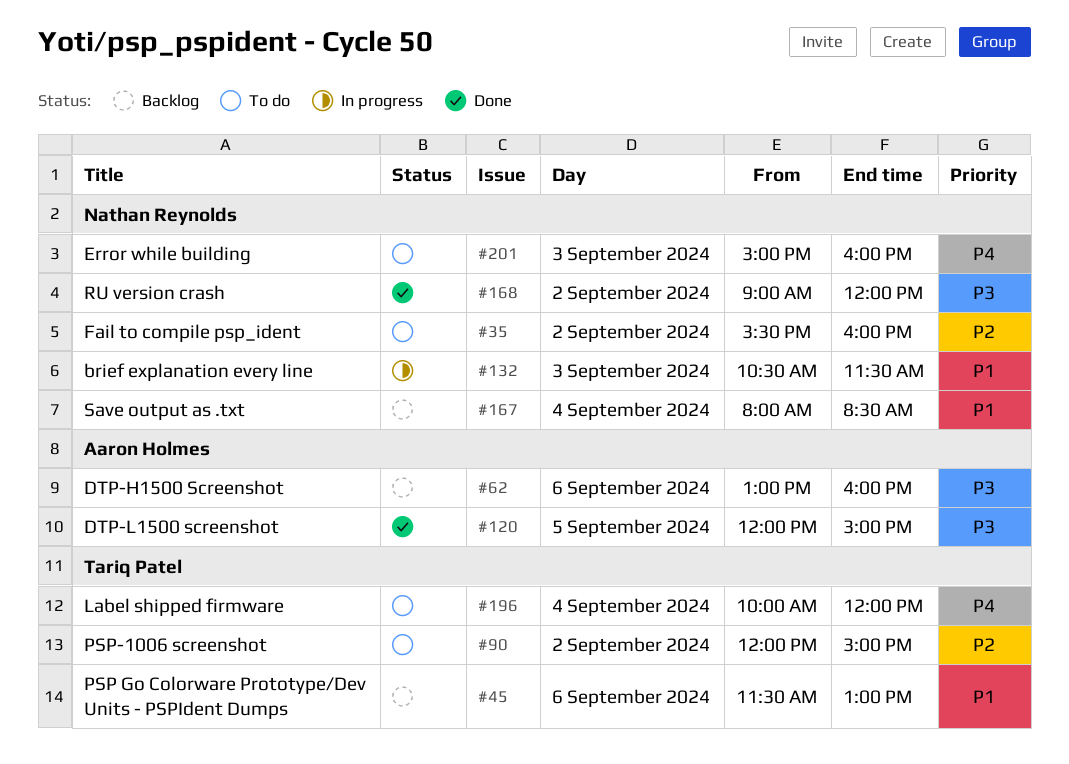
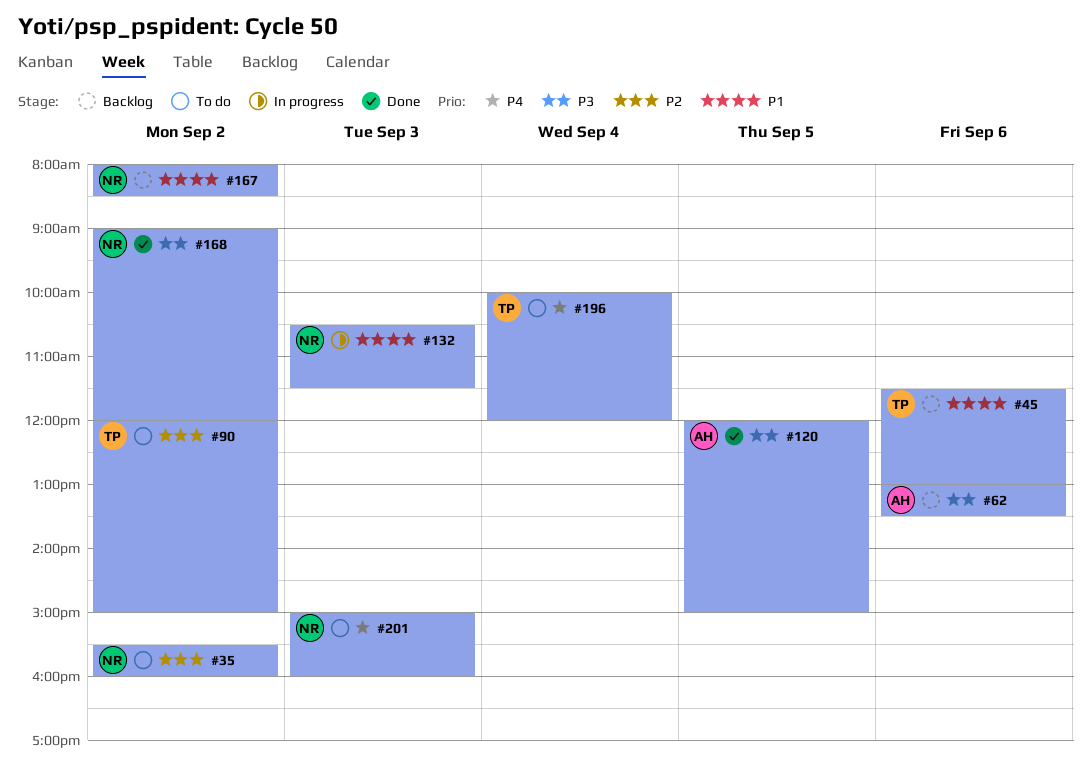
#62, ends: 16:00 -> 13:30
#167, day: Sep 4 -> Sep 2

